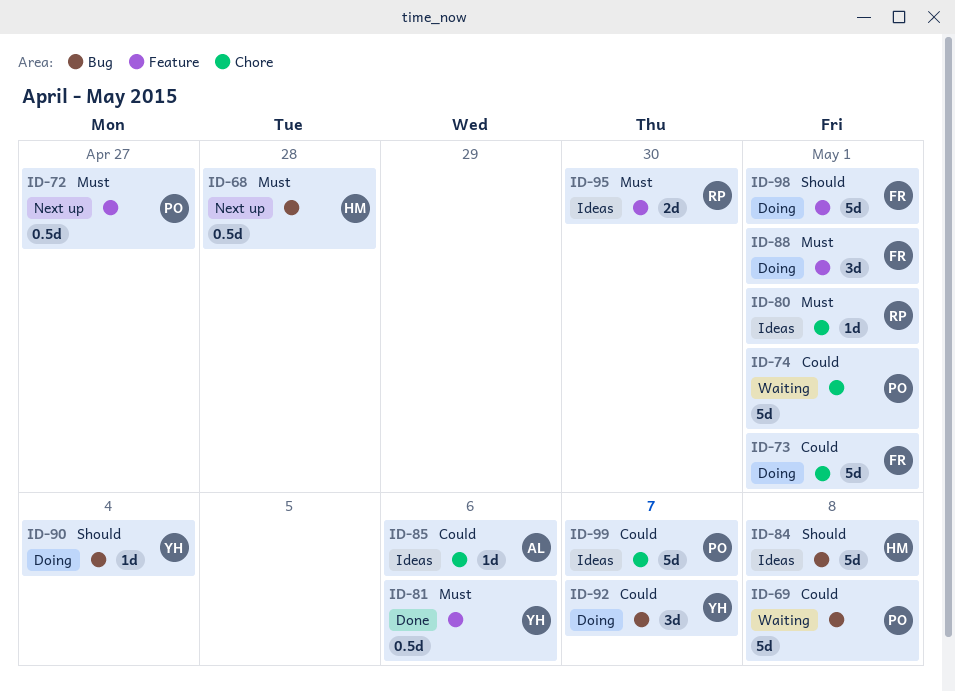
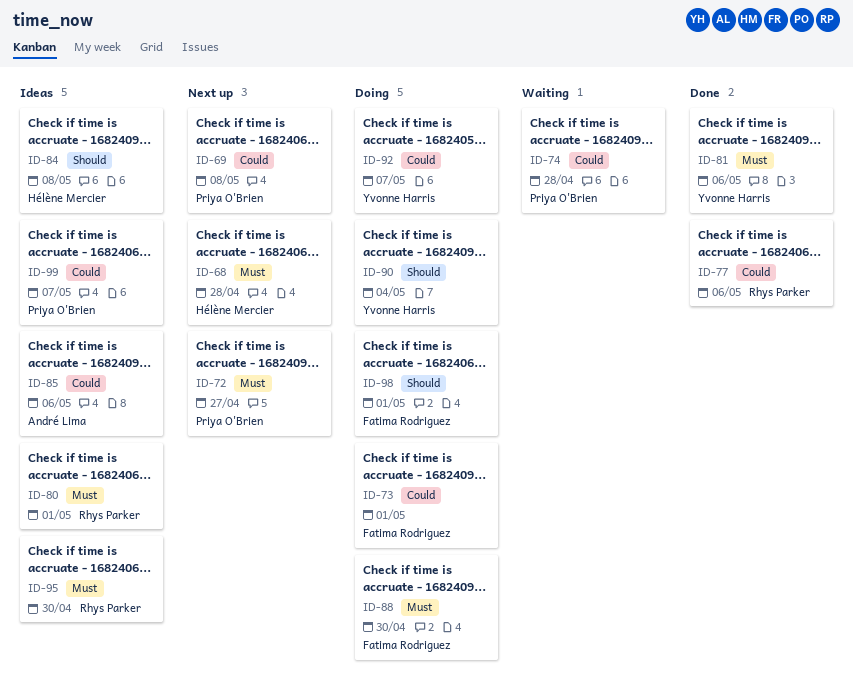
ID-69, status: Waiting -> Next up
ID-74, due: May 1 -> Apr 28
ID-77: none -> present
ID-88, due: May 1 -> Apr 30

